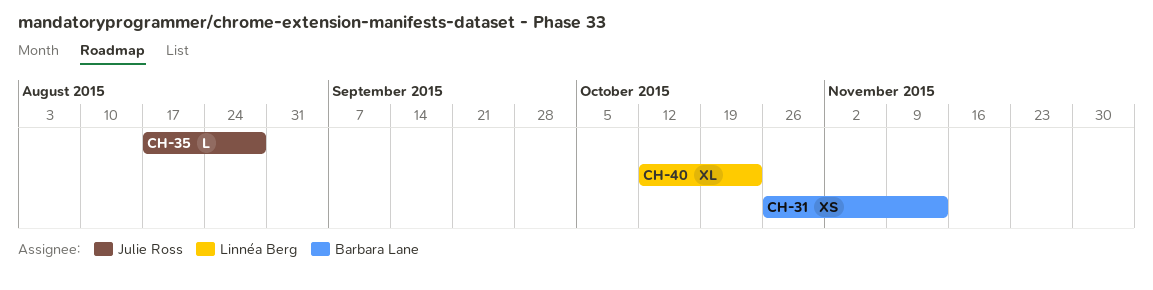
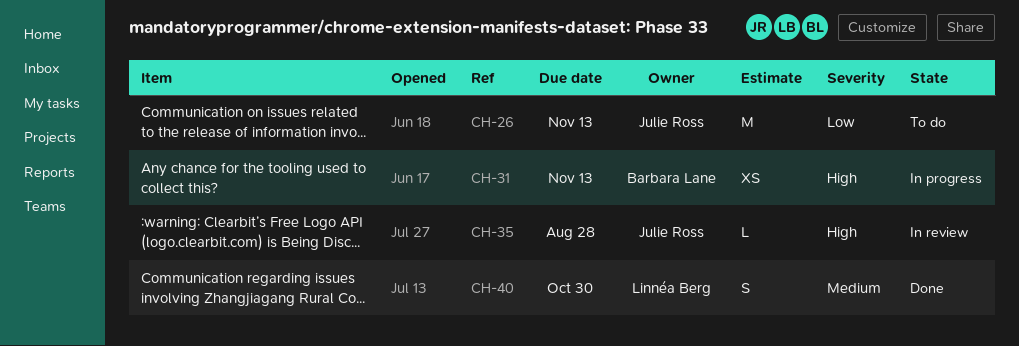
CH-26: none -> present
CH-40, estimate: XL -> S
CH-40, due: Oct 23 -> Oct 30

